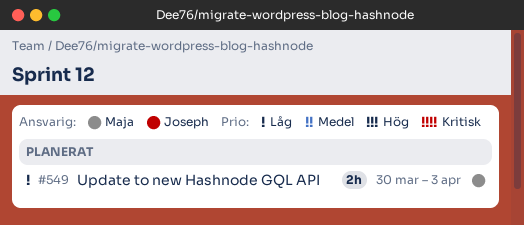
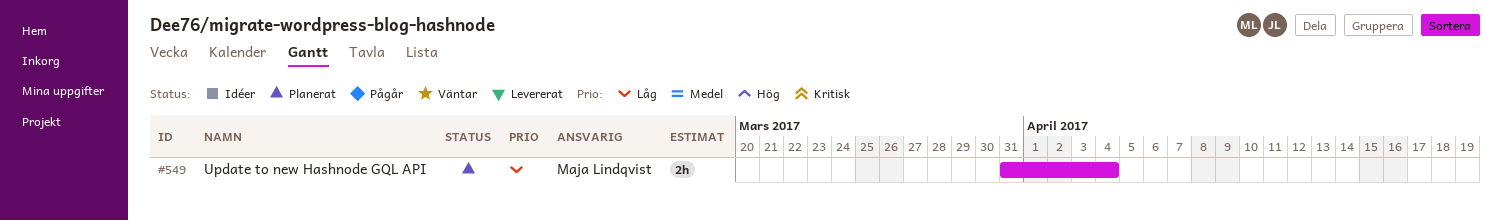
#549, start: Mar 30 -> Mar 31
#549, due: Apr 3 -> Apr 4

